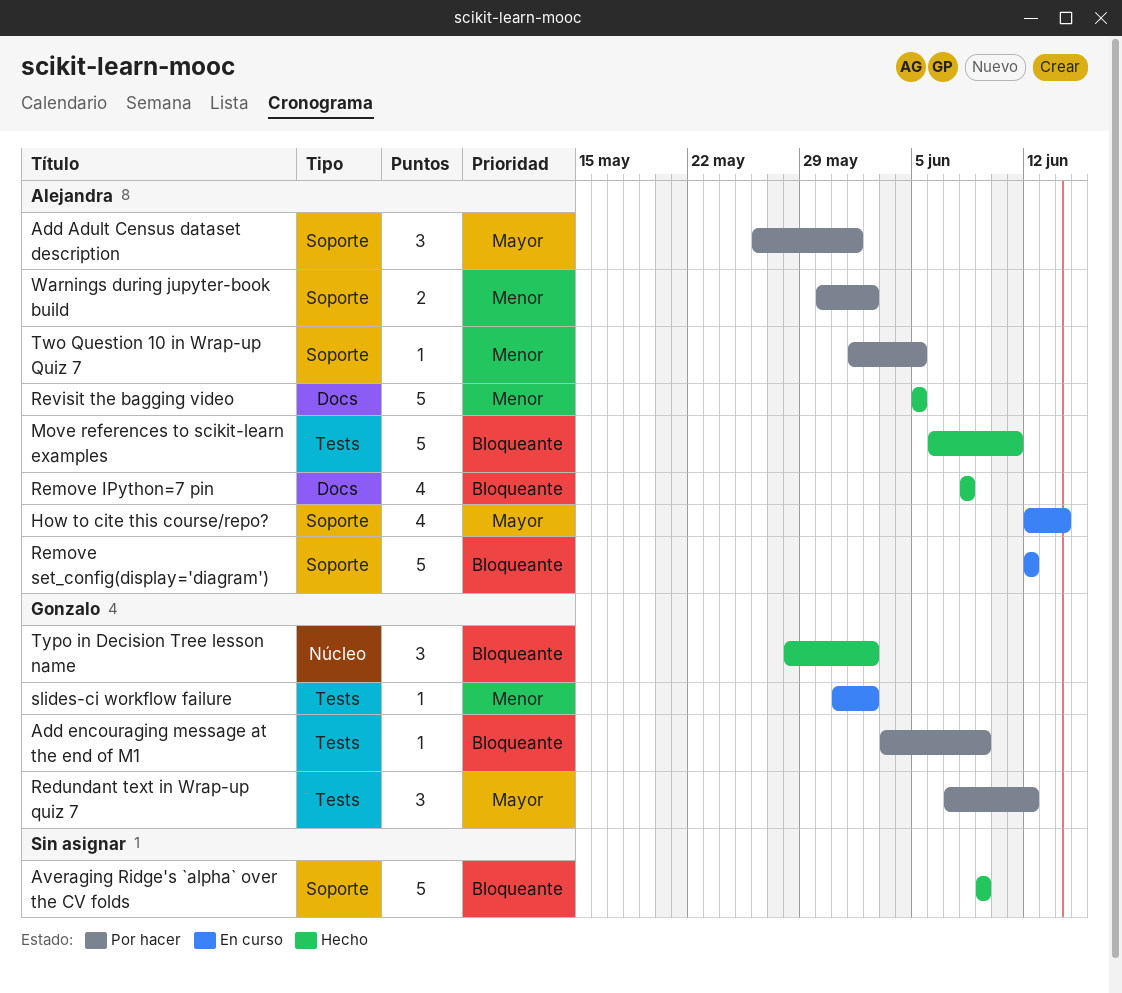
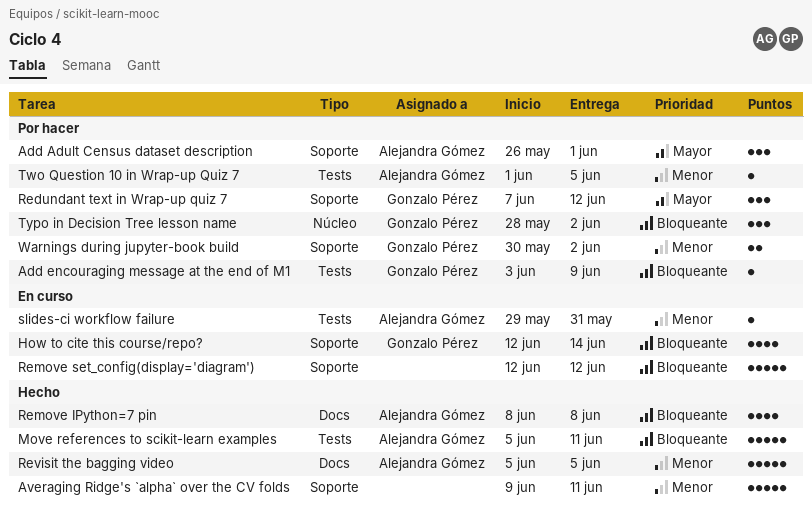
Averaging Ridge's `alpha` over the CV folds, priority: Bloqueante -> Menor
Averaging Ridge's `alpha` over the CV folds, due: Jun 9 -> Jun 11
How to cite this course/repo?, owner: Alejandra Gómez -> Gonzalo Pérez
How to cite this course/repo?, priority: Mayor -> Bloqueante
Move references to scikit-learn examples, start: Jun 6 -> Jun 5
Redundant text in Wrap-up quiz 7, label: Tests -> Soporte
Remove set_config(display='diagram'), owner: Alejandra Gómez -> none
slides-ci workflow failure, owner: Gonzalo Pérez -> Alejandra Gómez
slides-ci workflow failure, start: May 31 -> May 29
slides-ci workflow failure, due: Jun 2 -> May 31
Two Question 10 in Wrap-up Quiz 7, label: Soporte -> Tests
Typo in Decision Tree lesson name, status: Hecho -> Por hacer
Warnings during jupyter-book build, owner: Alejandra Gómez -> Gonzalo Pérez

